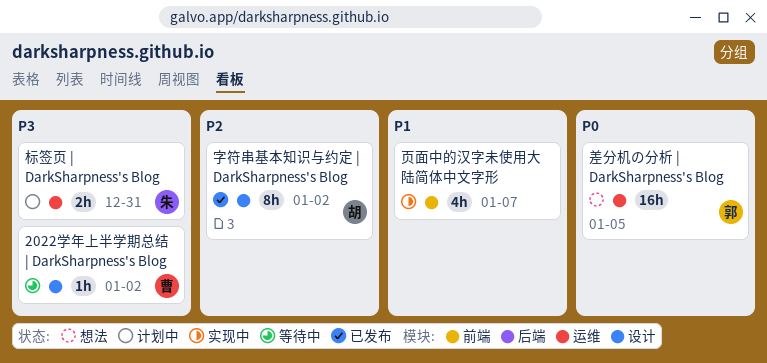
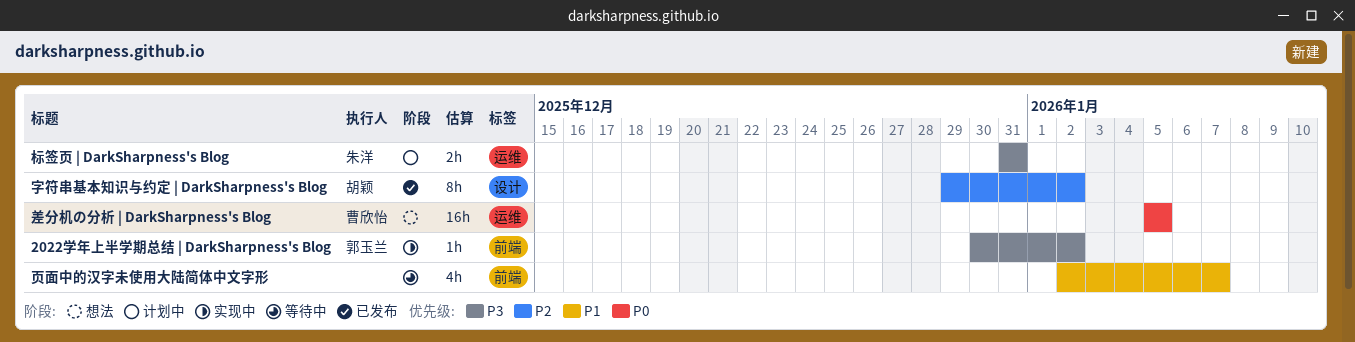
2022学年上半学期总结 | DarkSharpness's Blog, status: 等待中 -> 实现中
2022学年上半学期总结 | DarkSharpness's Blog, owner: 曹欣怡 -> 郭玉兰
2022学年上半学期总结 | DarkSharpness's Blog, label: 设计 -> 前端
差分机の分析 | DarkSharpness's Blog, owner: 郭玉兰 -> 曹欣怡
页面中的汉字未使用大陆简体中文字形, status: 实现中 -> 等待中

